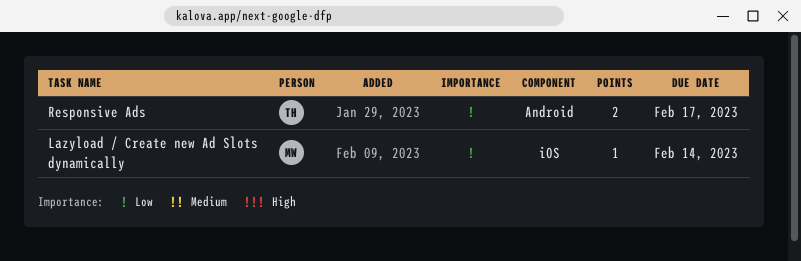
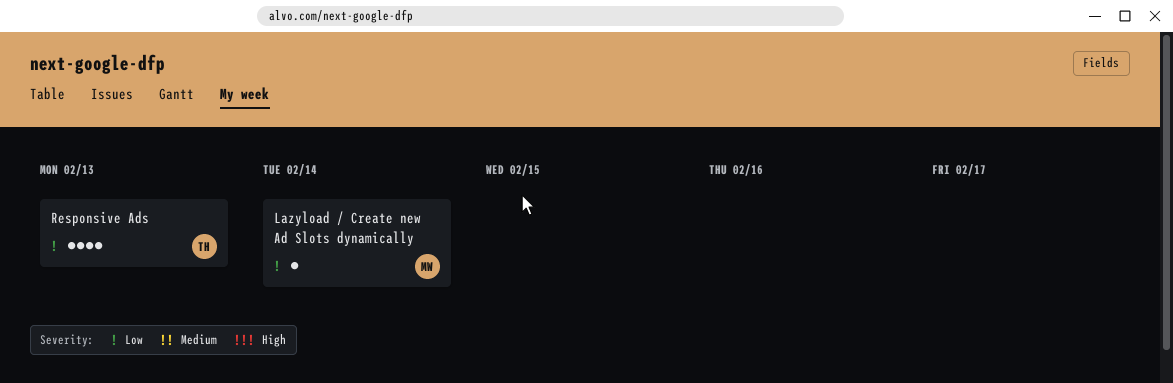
Responsive Ads, estimate: 2 -> 4
Responsive Ads, due: Feb 17 -> Feb 13

